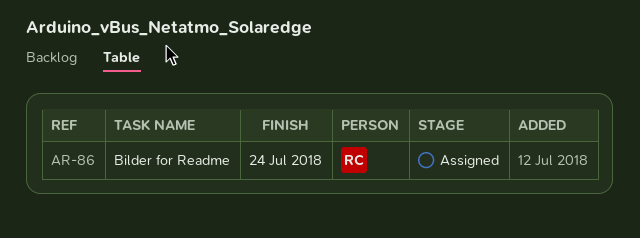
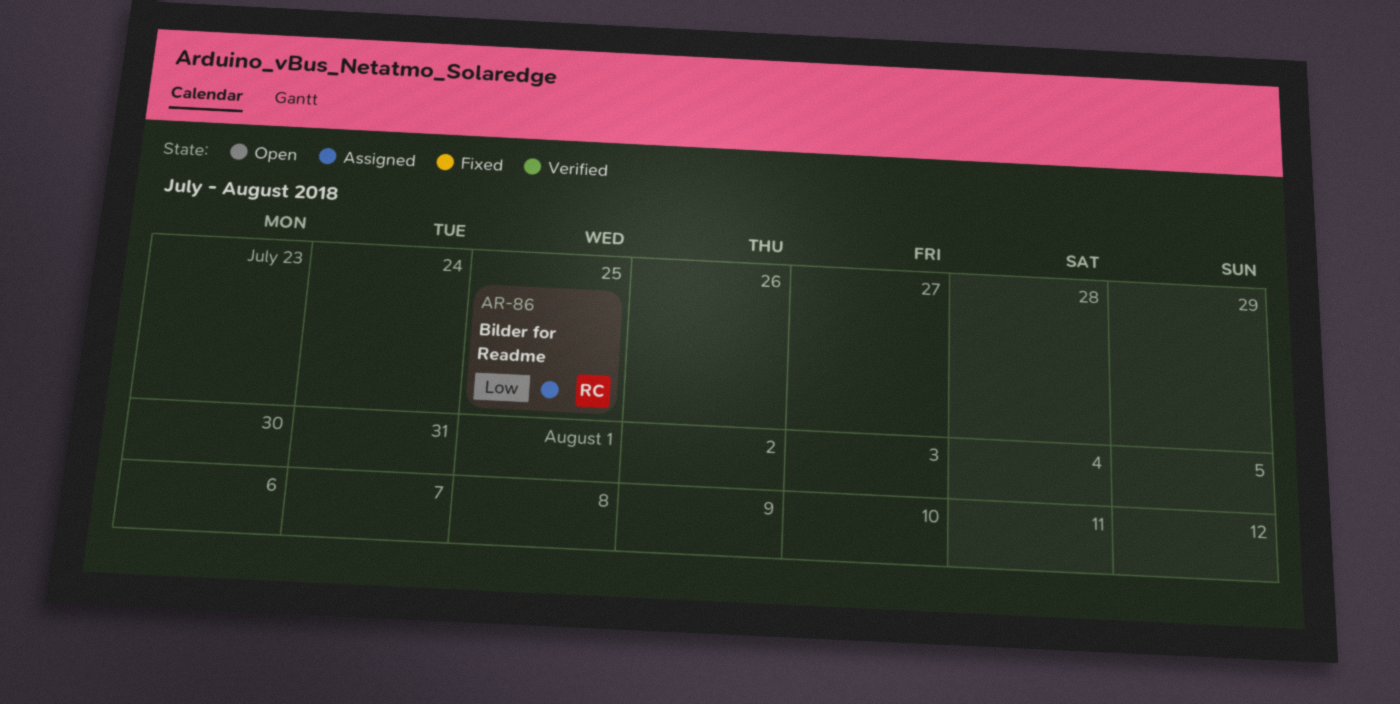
AR-86, due: Jul 24 -> Jul 25

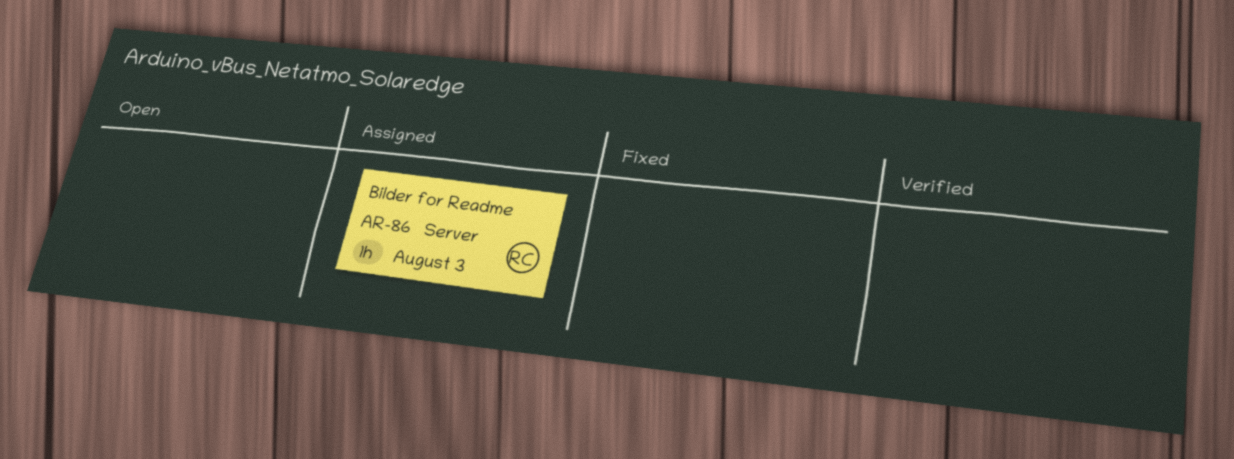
AR-86, due: Jul 25 -> Aug 3

